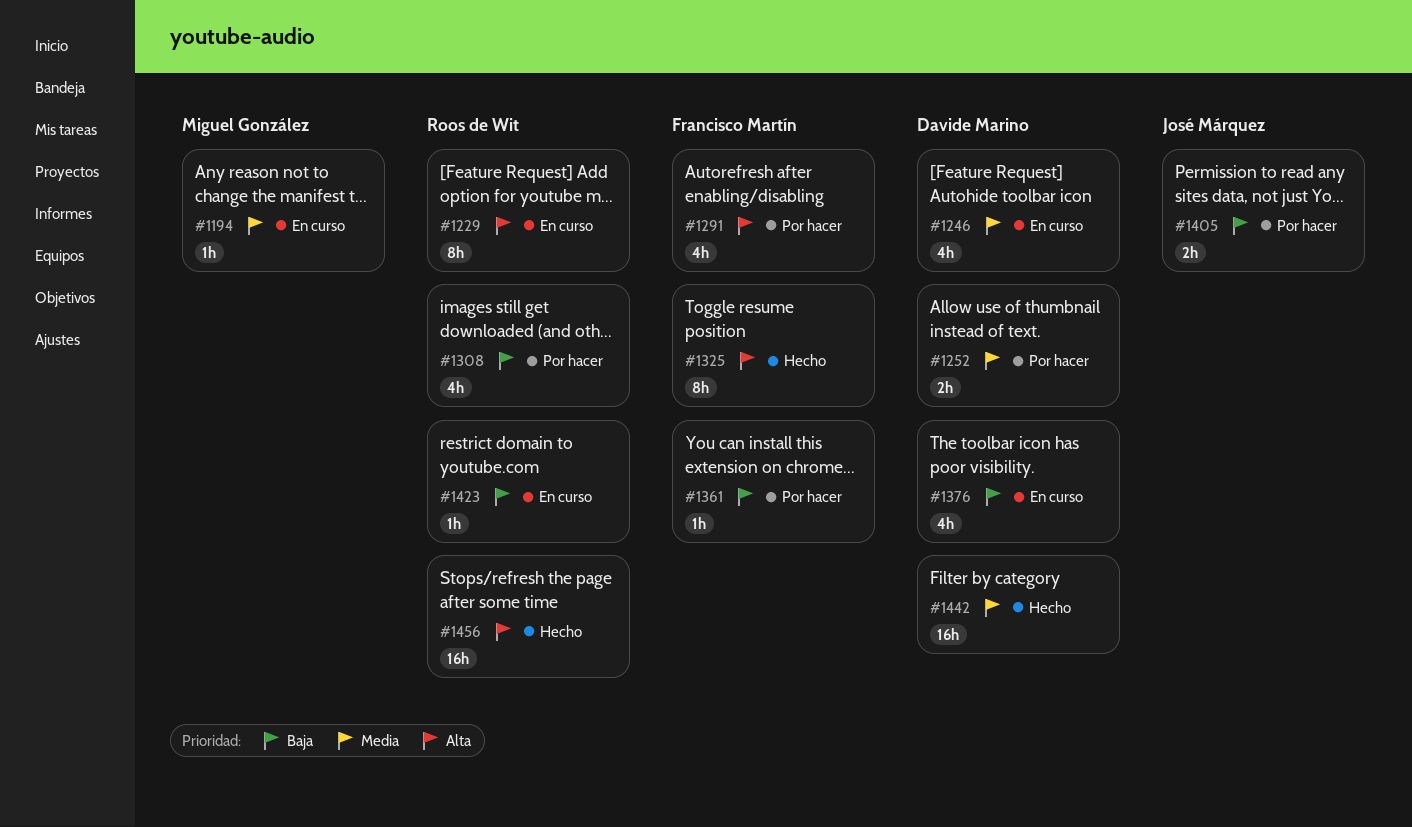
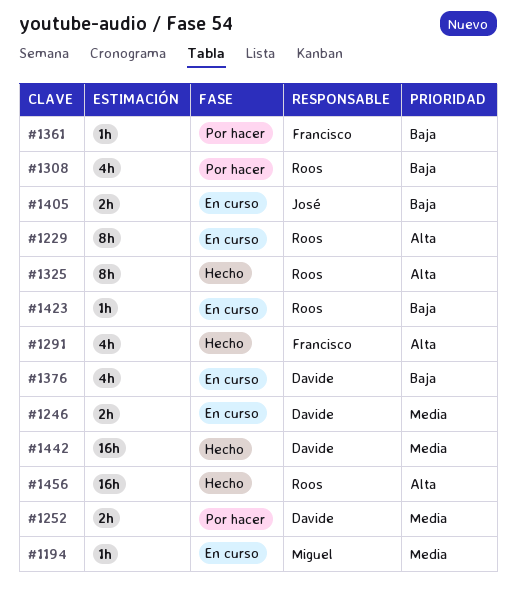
#1246, estimate: 4h -> 2h
#1291, status: Por hacer -> Hecho
#1325, owner: Francisco Martín -> Roos de Wit
#1405, status: Por hacer -> En curso

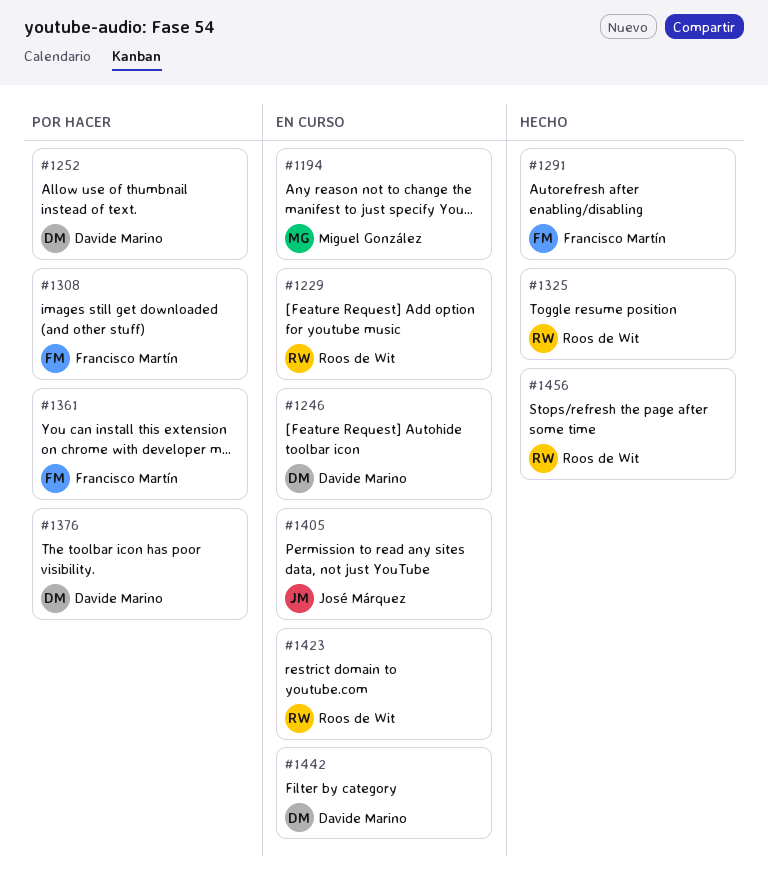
#1308, owner: Roos de Wit -> Francisco Martín
#1376, status: En curso -> Por hacer
#1442, status: Hecho -> En curso

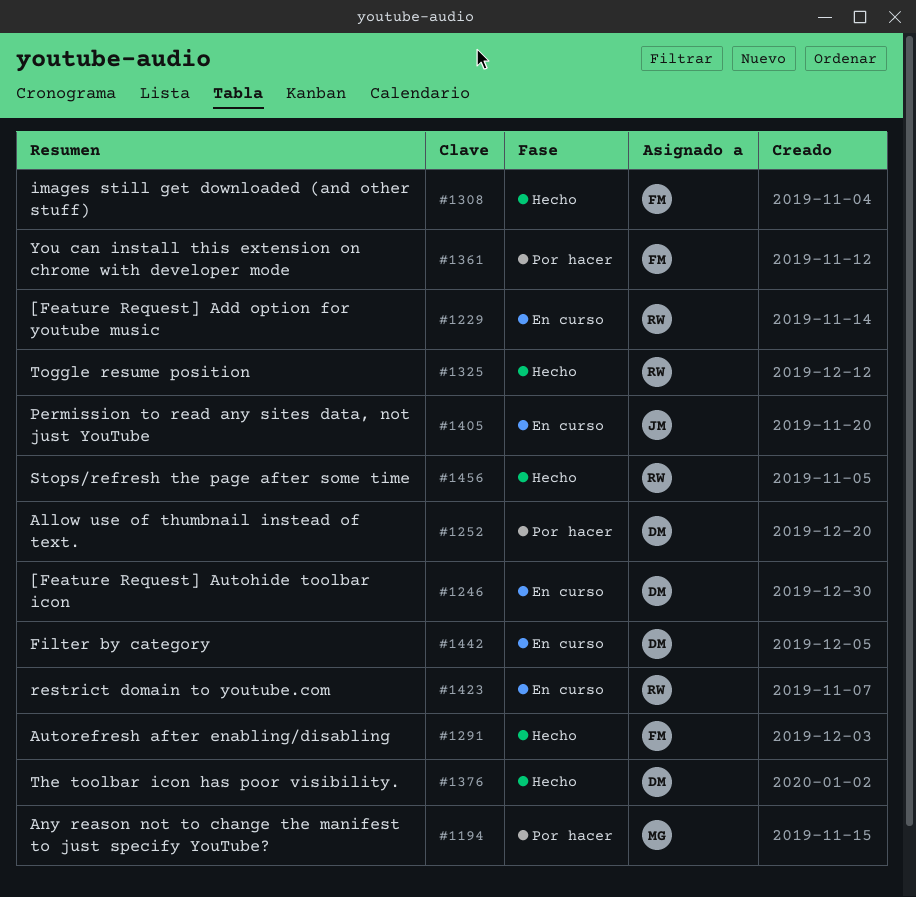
#1194, status: En curso -> Por hacer
#1308, status: Por hacer -> Hecho
#1376, status: Por hacer -> Hecho

